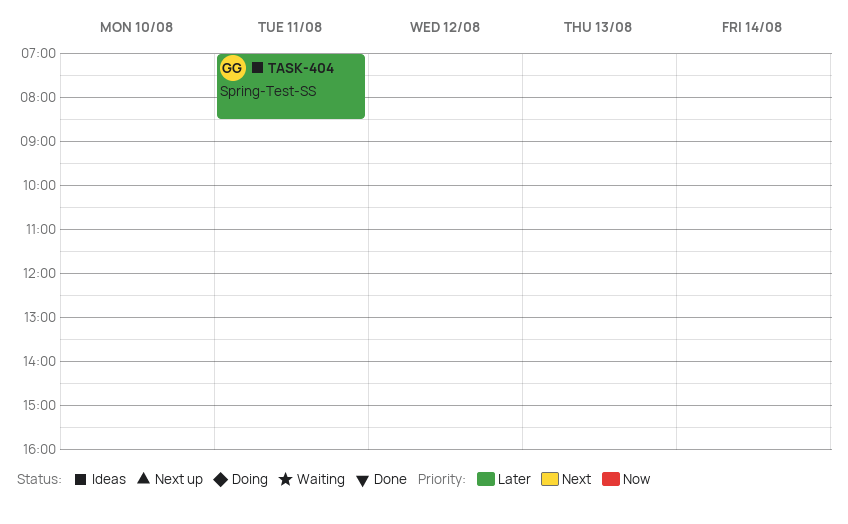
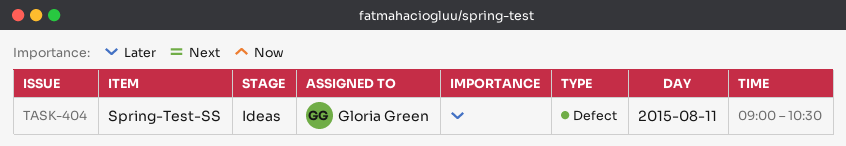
TASK-404, begins: 07:00 -> 09:00
TASK-404, ends: 08:30 -> 10:30

